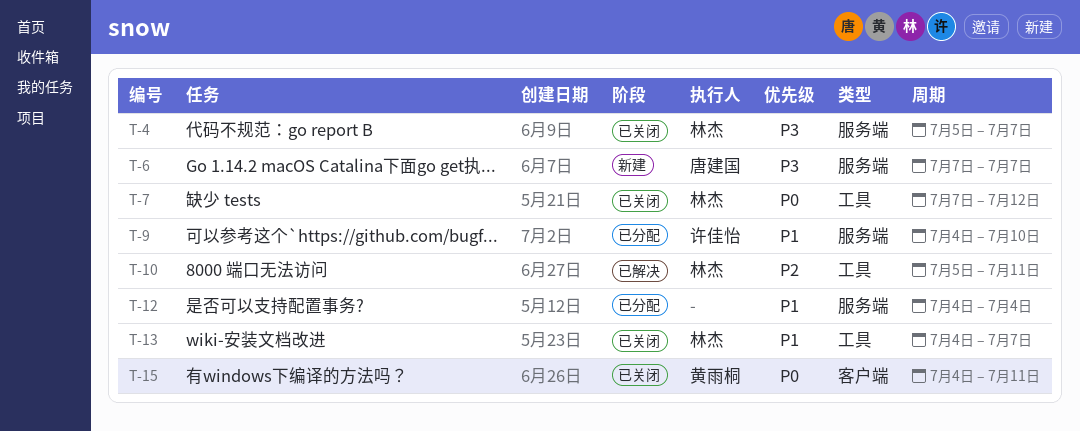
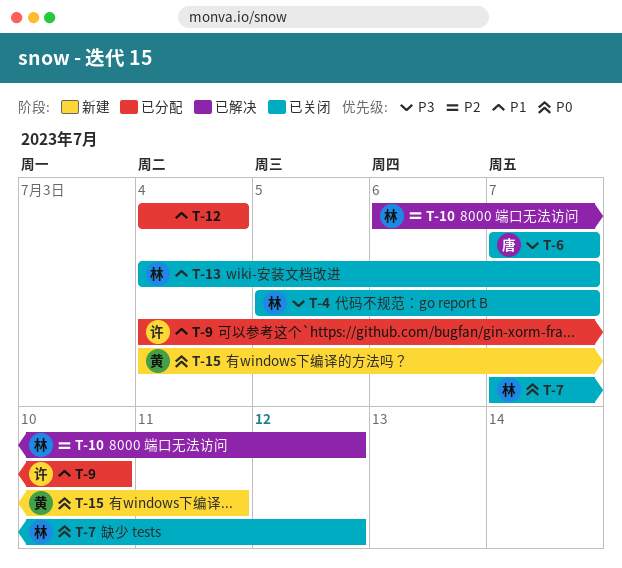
T-6, status: 新建 -> 已关闭
T-10, start: Jul 5 -> Jul 6
T-10, due: Jul 11 -> Jul 12
T-15, status: 已关闭 -> 新建

